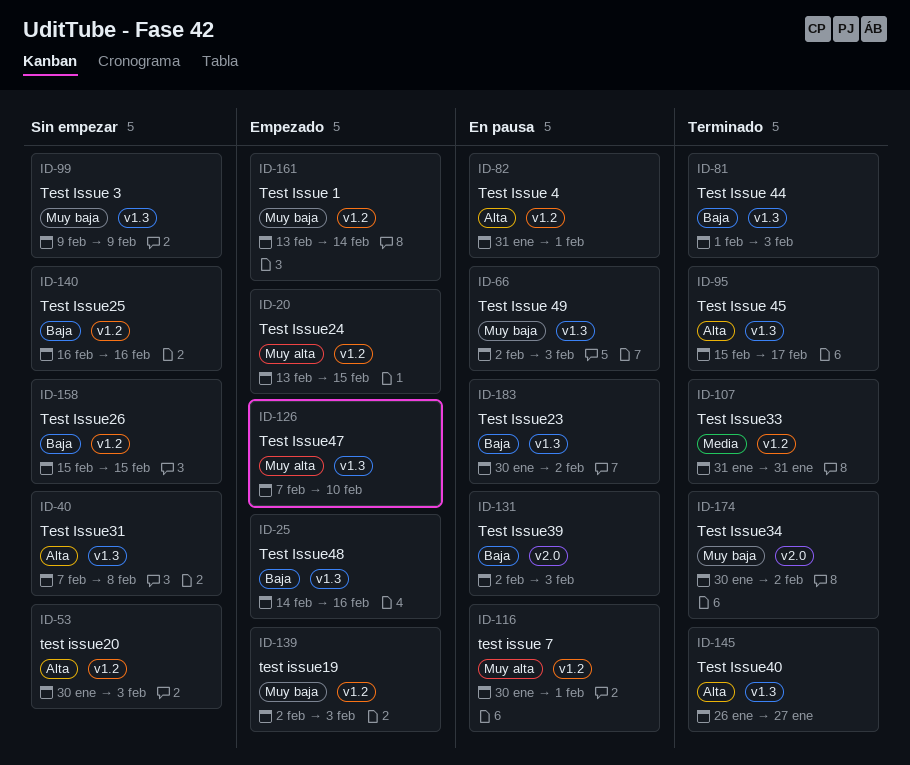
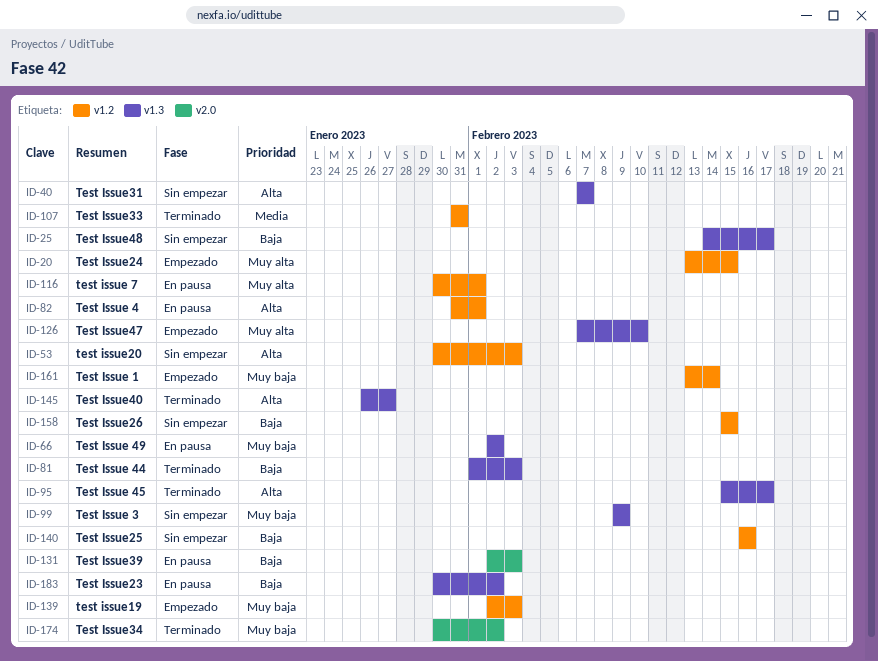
ID-25, status: Empezado -> Sin empezar
ID-25, due: Feb 16 -> Feb 17
ID-40, due: Feb 8 -> Feb 7
ID-66, due: Feb 3 -> Feb 2

